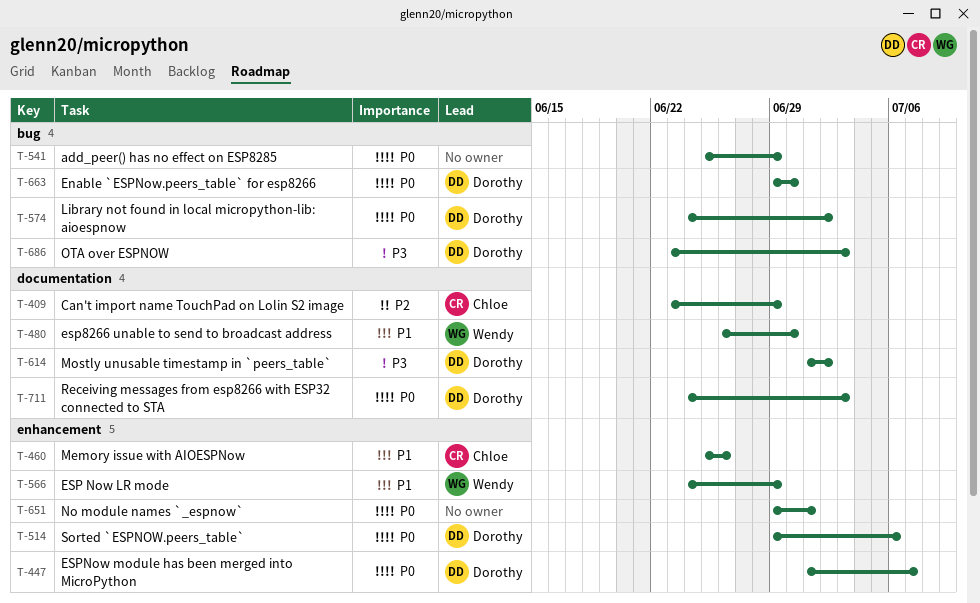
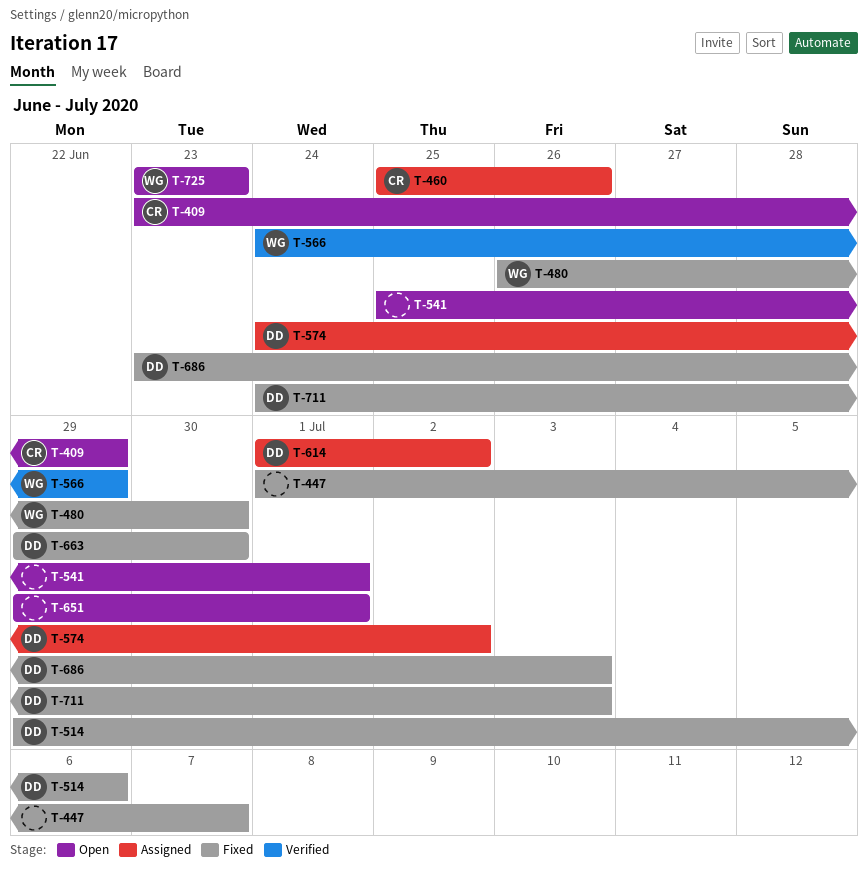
T-447, owner: Dorothy -> none
T-541, due: Jun 29 -> Jul 1
T-725: none -> present

